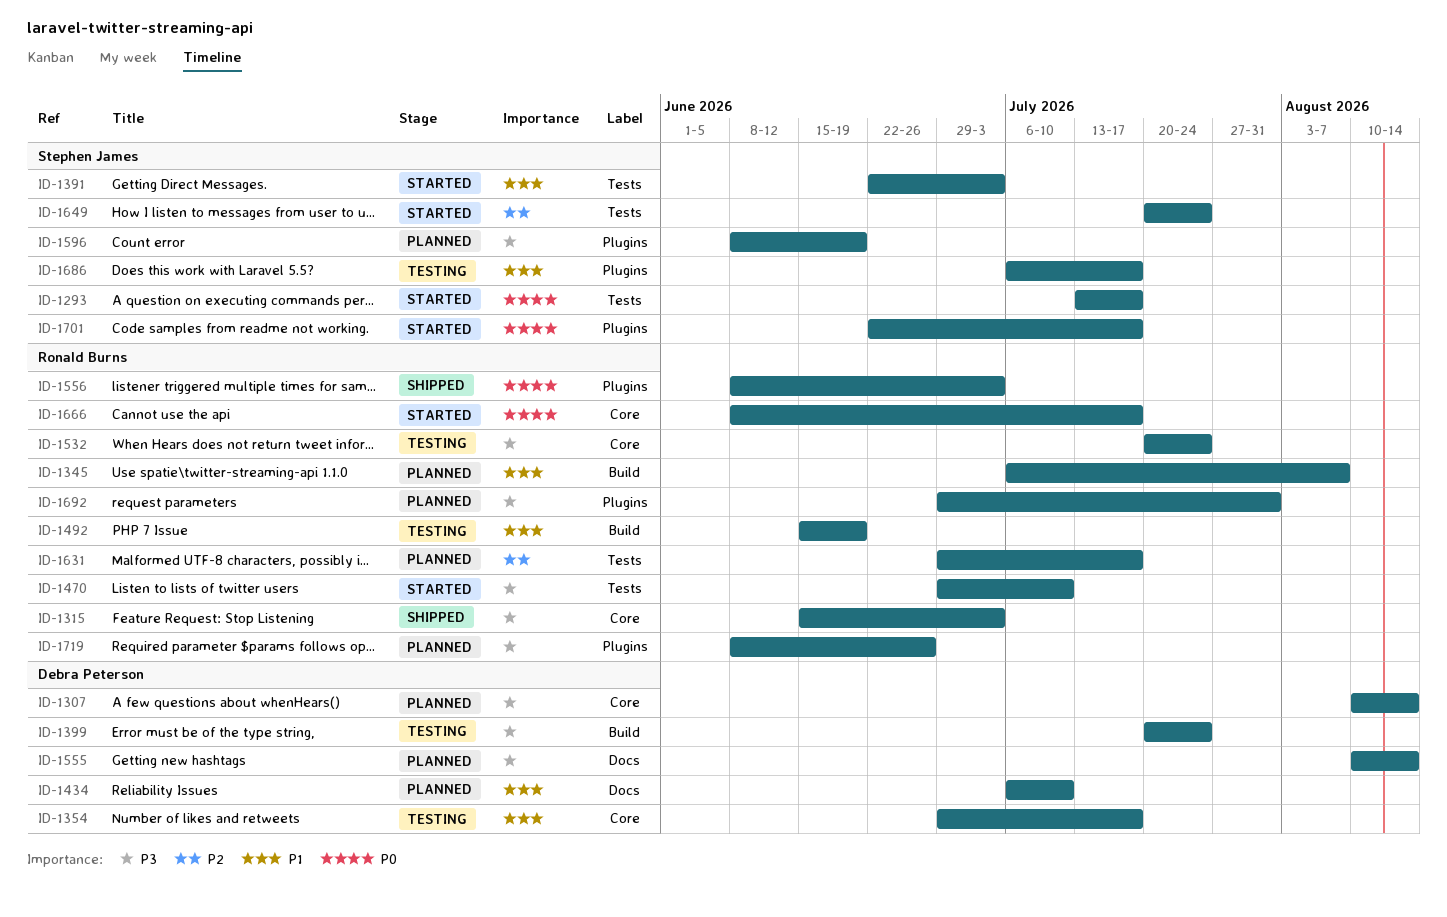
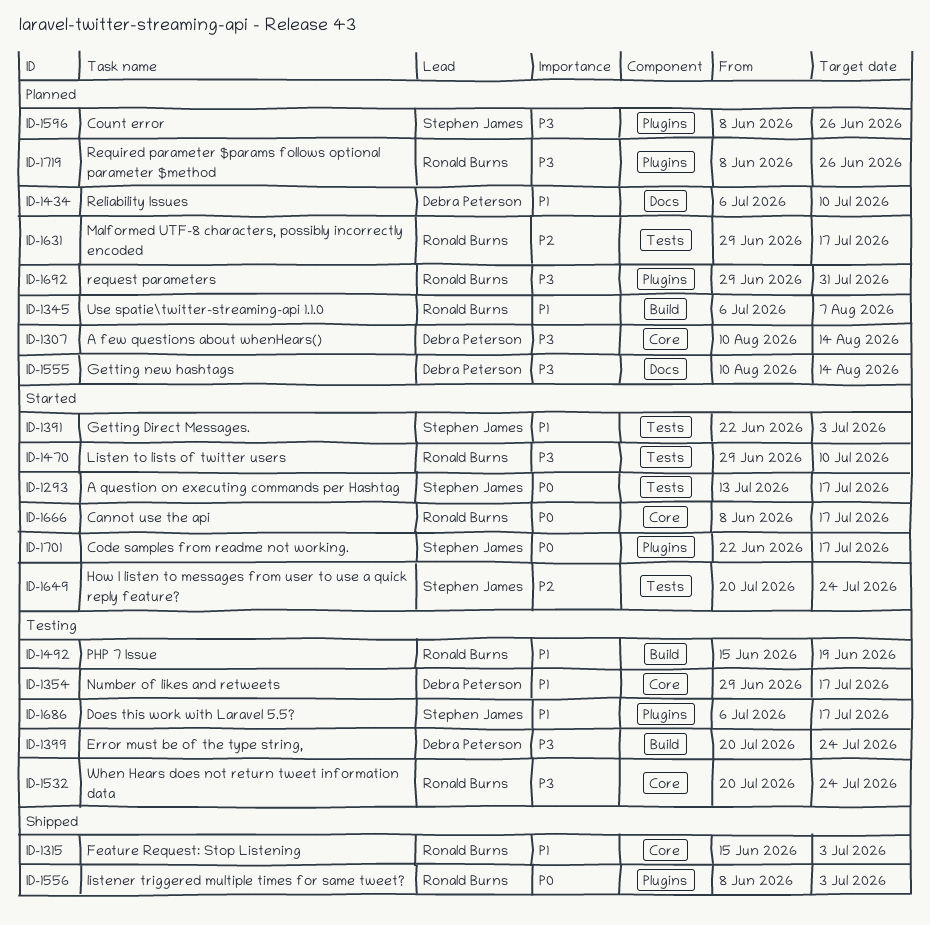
ID-1315, priority: P3 -> P1
ID-1596, due: Jun 19 -> Jun 26

